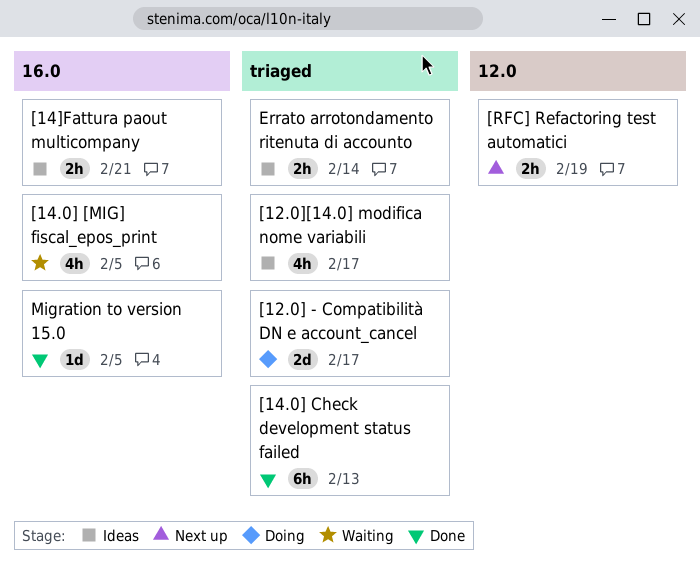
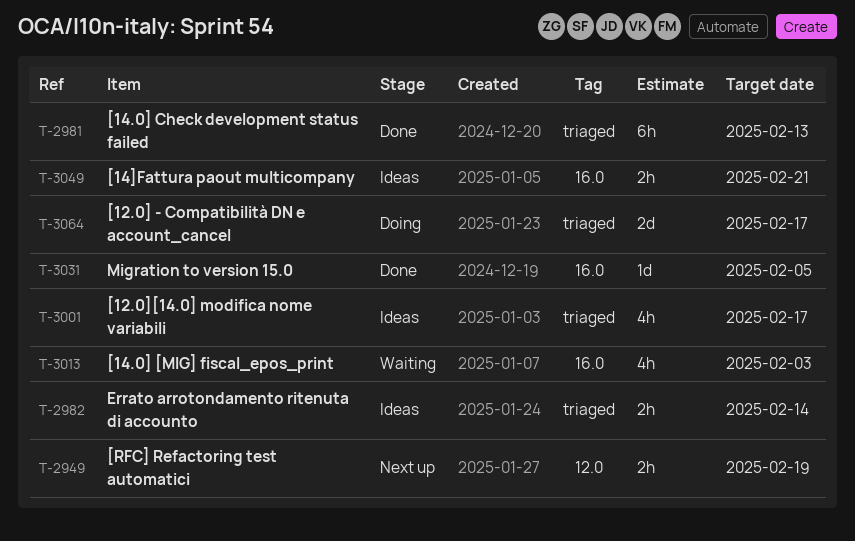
[14.0] [MIG] fiscal_epos_print, due: Feb 5 -> Feb 3

